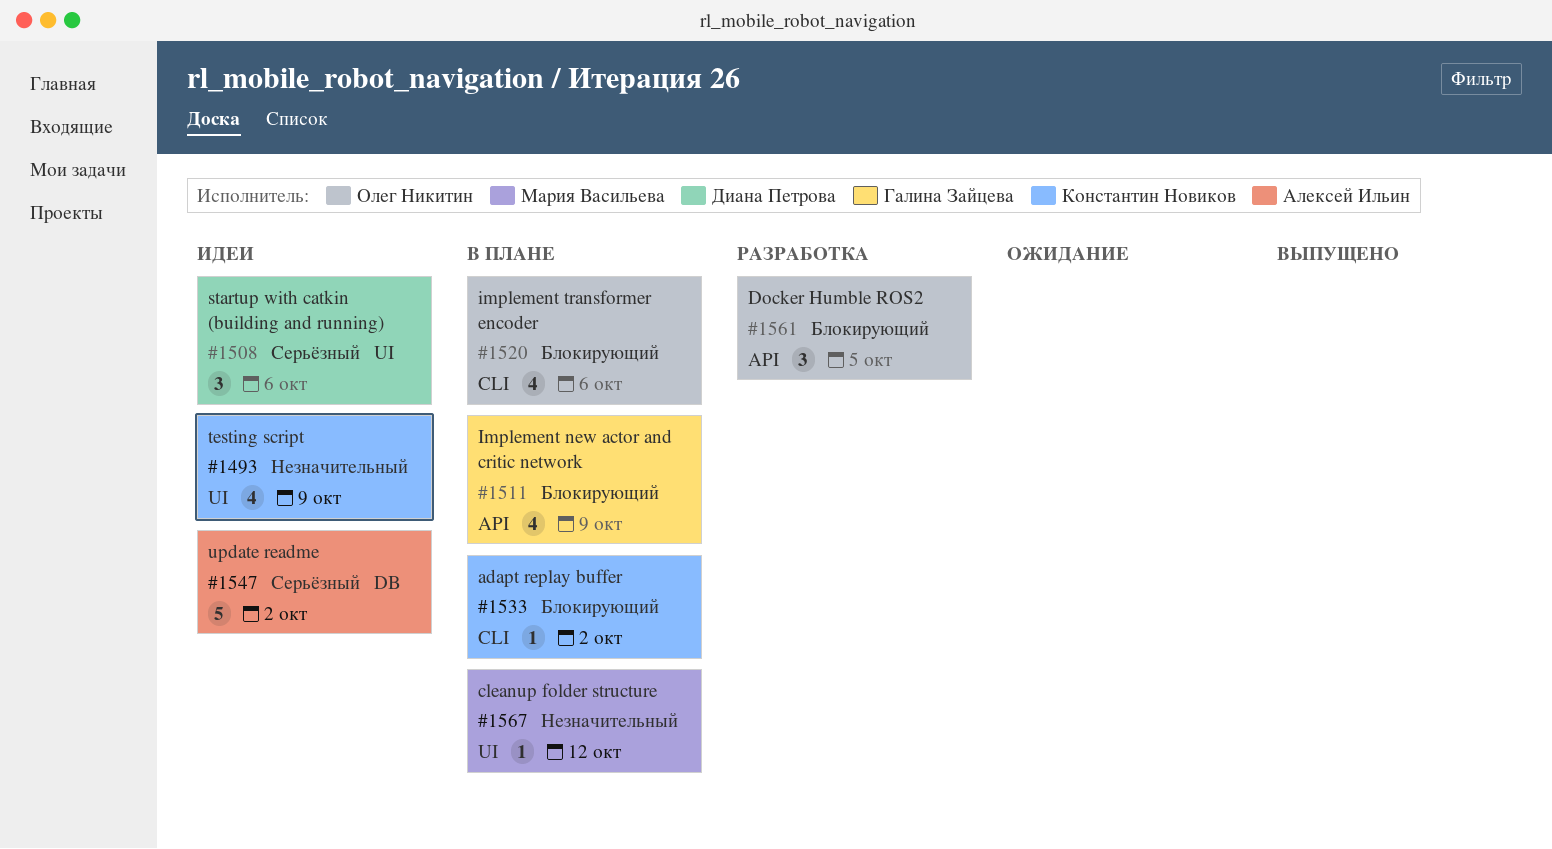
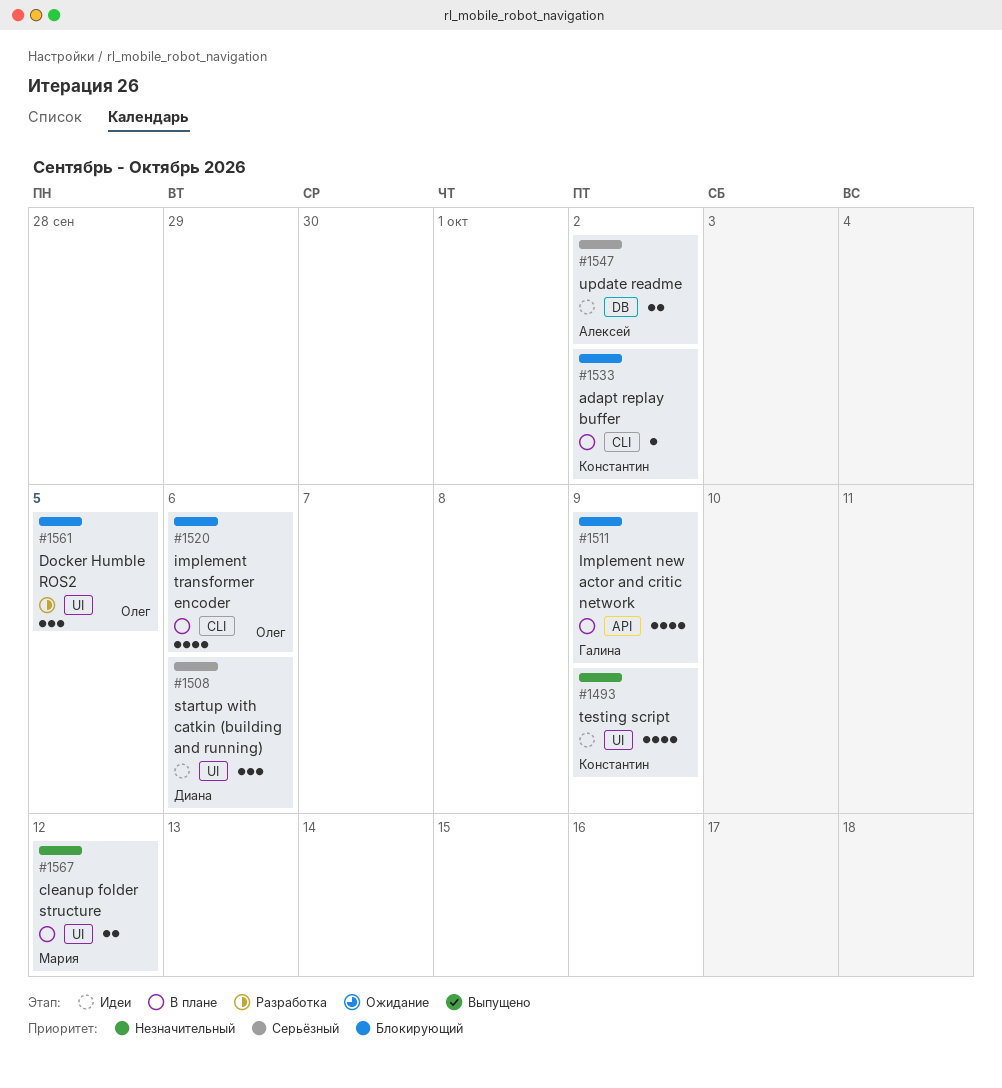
#1547, estimate: 5 -> 2
#1561, label: API -> UI
#1567, estimate: 1 -> 2

